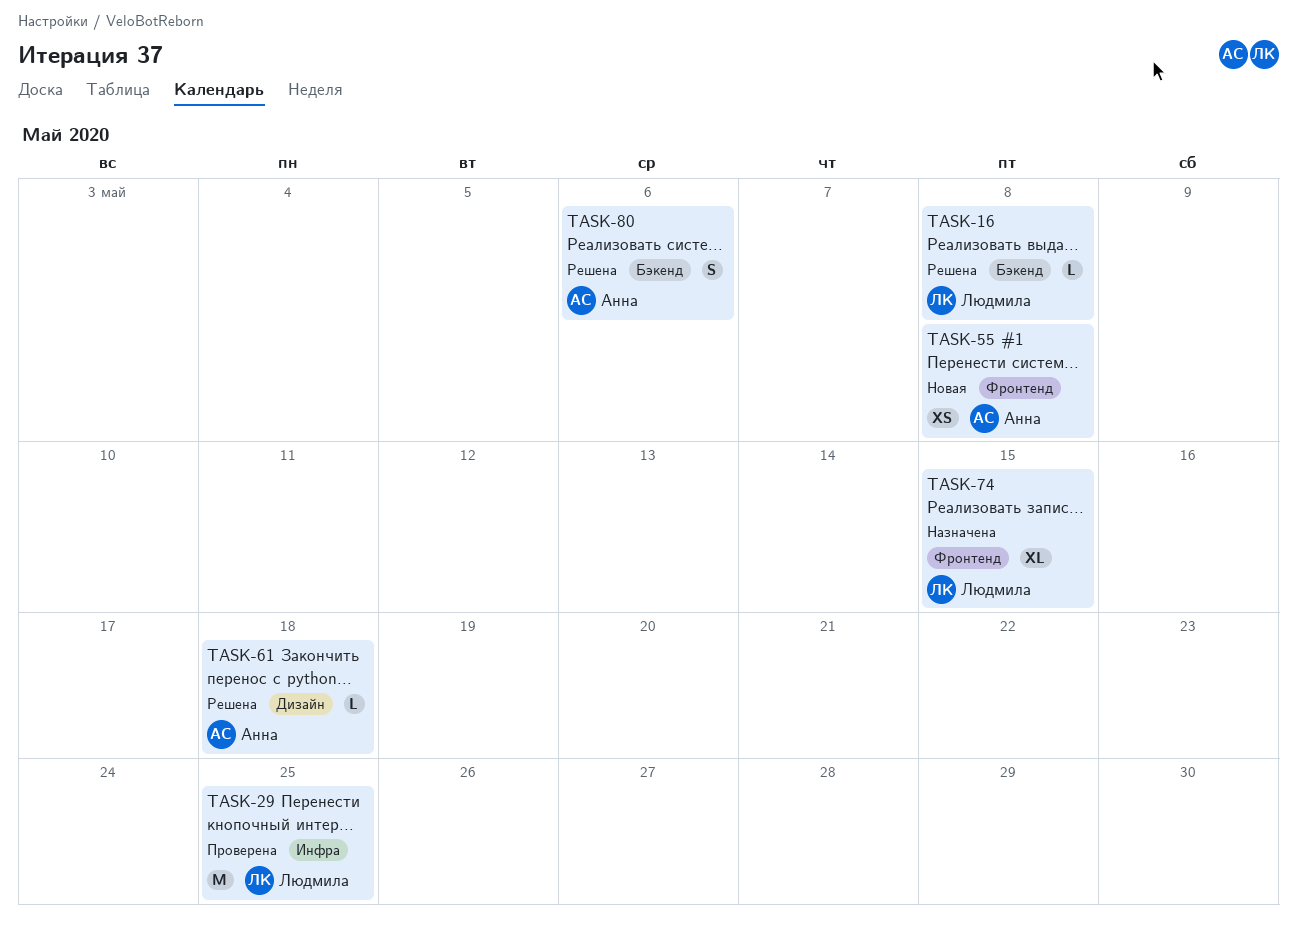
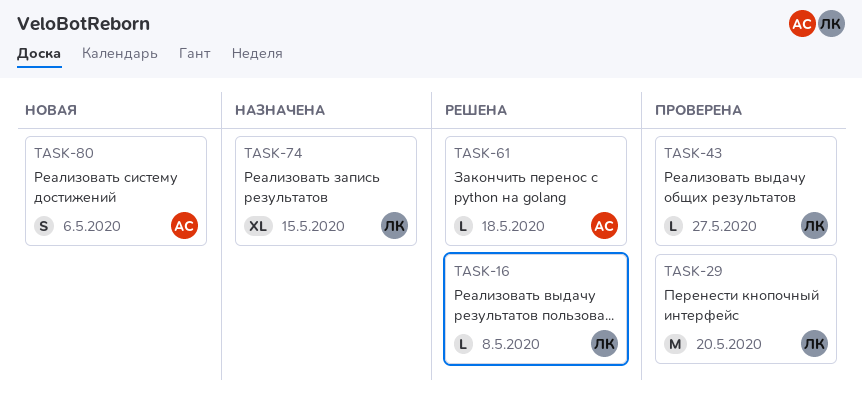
TASK-29, due: May 25 -> May 20
TASK-43: none -> present
TASK-55: present -> none
TASK-80, status: Решена -> Новая

